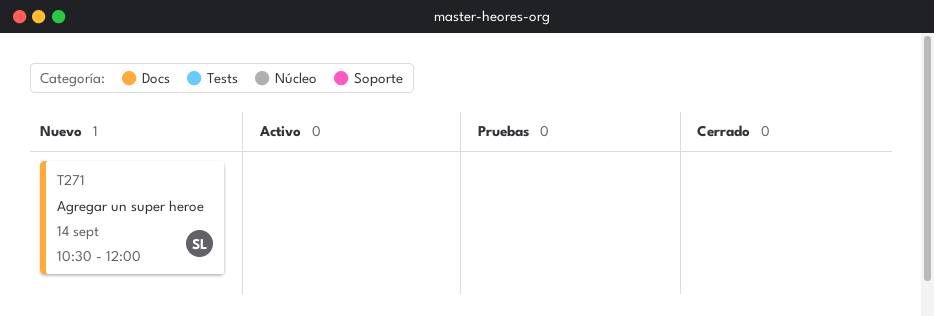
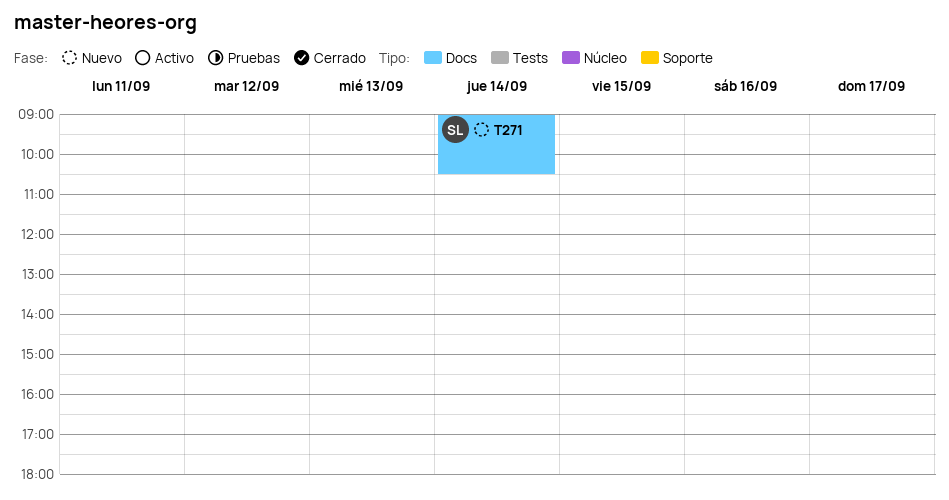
T271, begins: 10:30 -> 09:00
T271, ends: 12:00 -> 10:30

